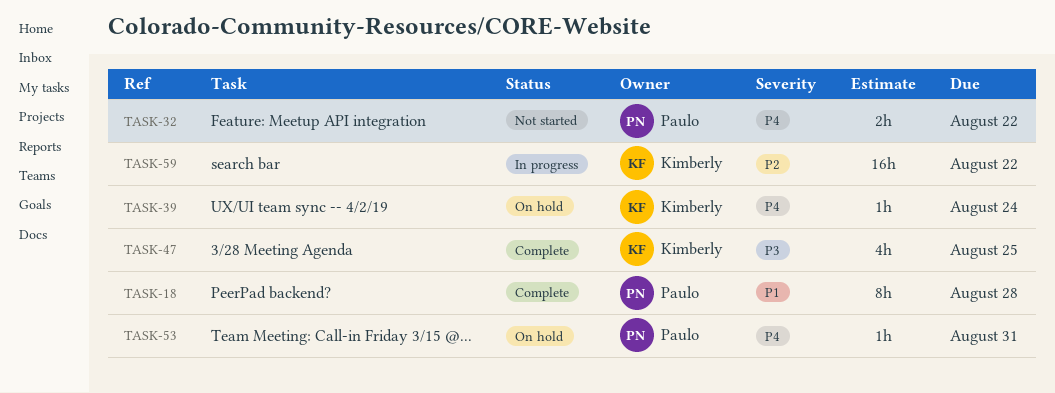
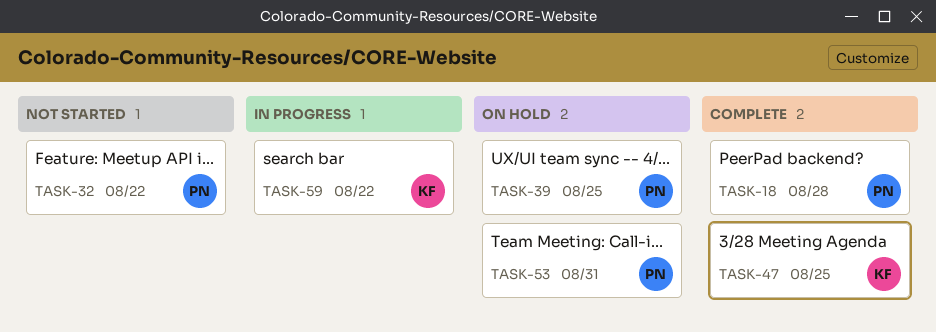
TASK-39, owner: Kimberly -> Paulo
TASK-39, due: Aug 24 -> Aug 25

